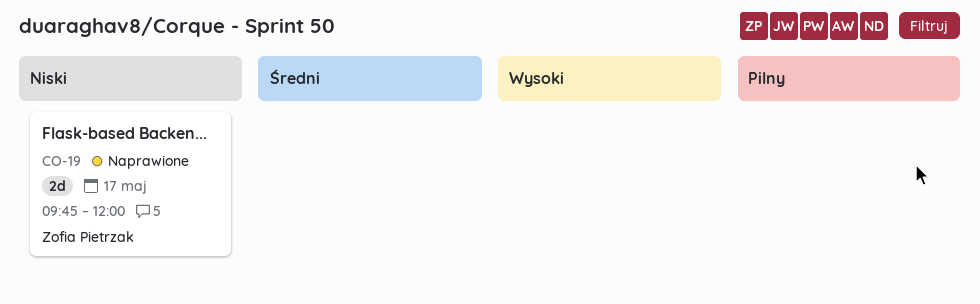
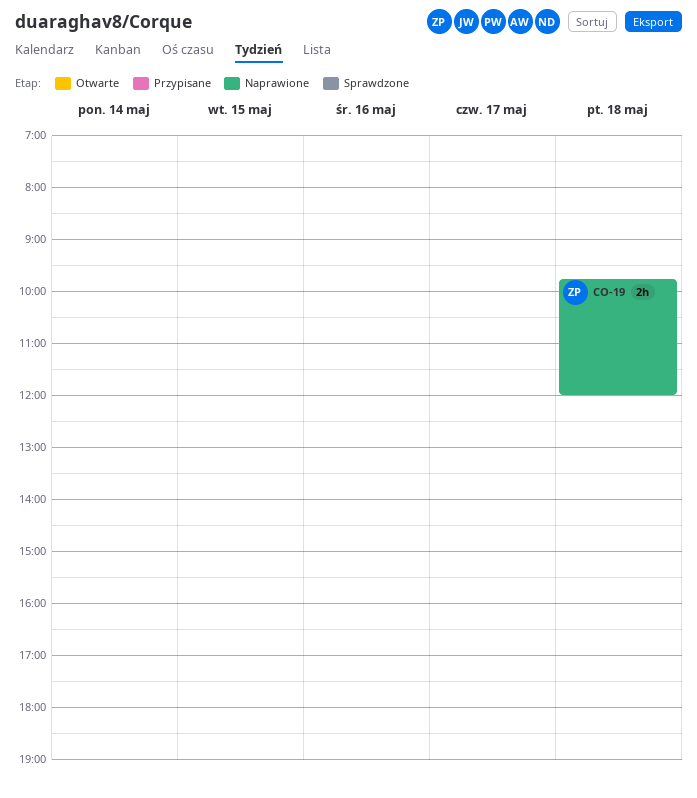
CO-19, estimate: 2d -> 2h
CO-19, day: May 17 -> May 18

